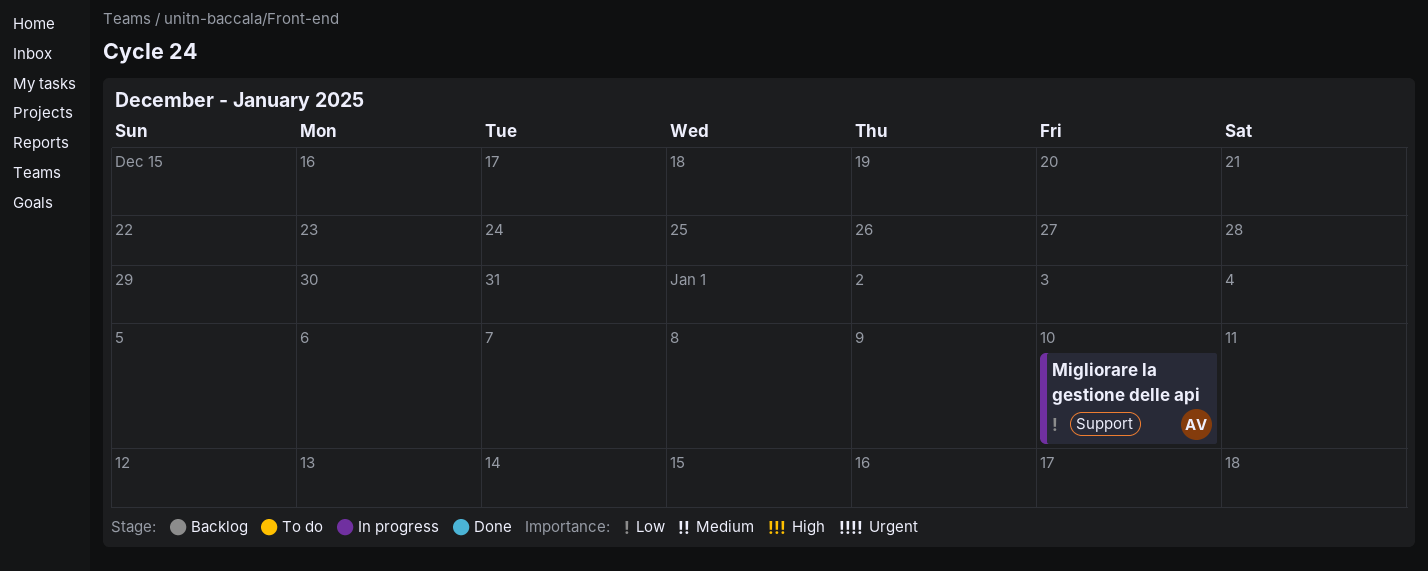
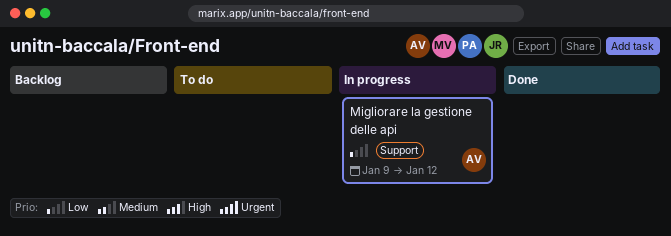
Migliorare la gestione delle api, due: Jan 10 -> Jan 12

